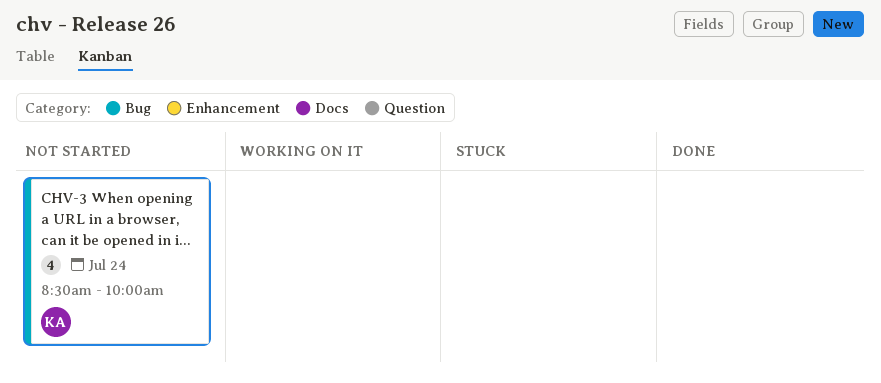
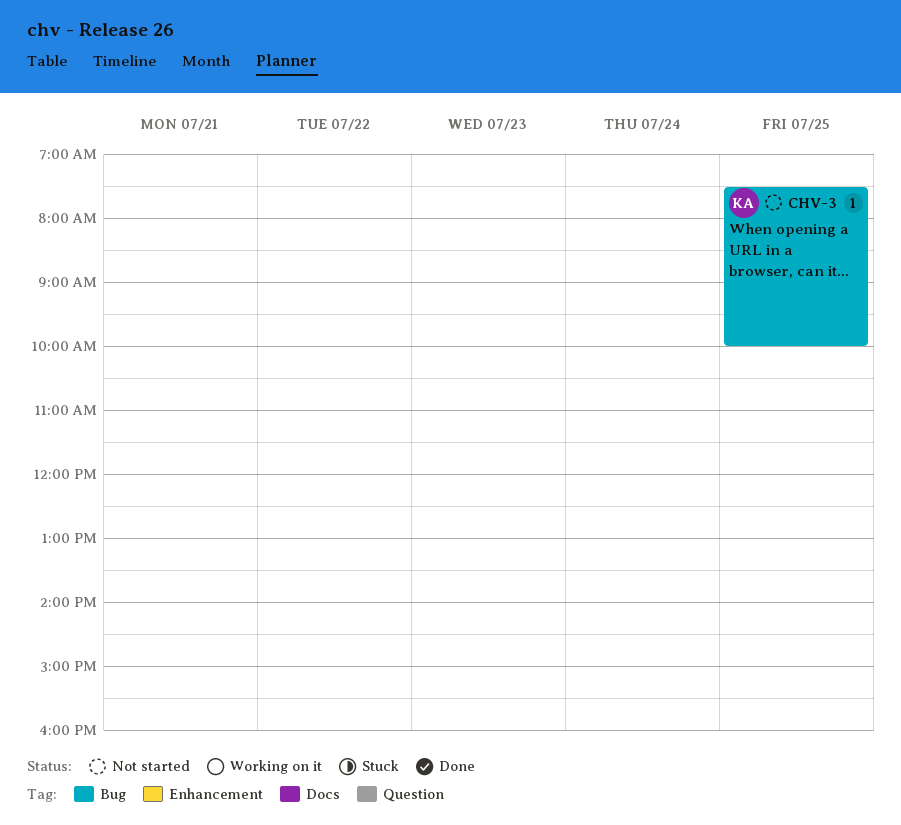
CHV-3, estimate: 4 -> 1
CHV-3, day: Jul 24 -> Jul 25
CHV-3, begins: 08:30 -> 07:30

